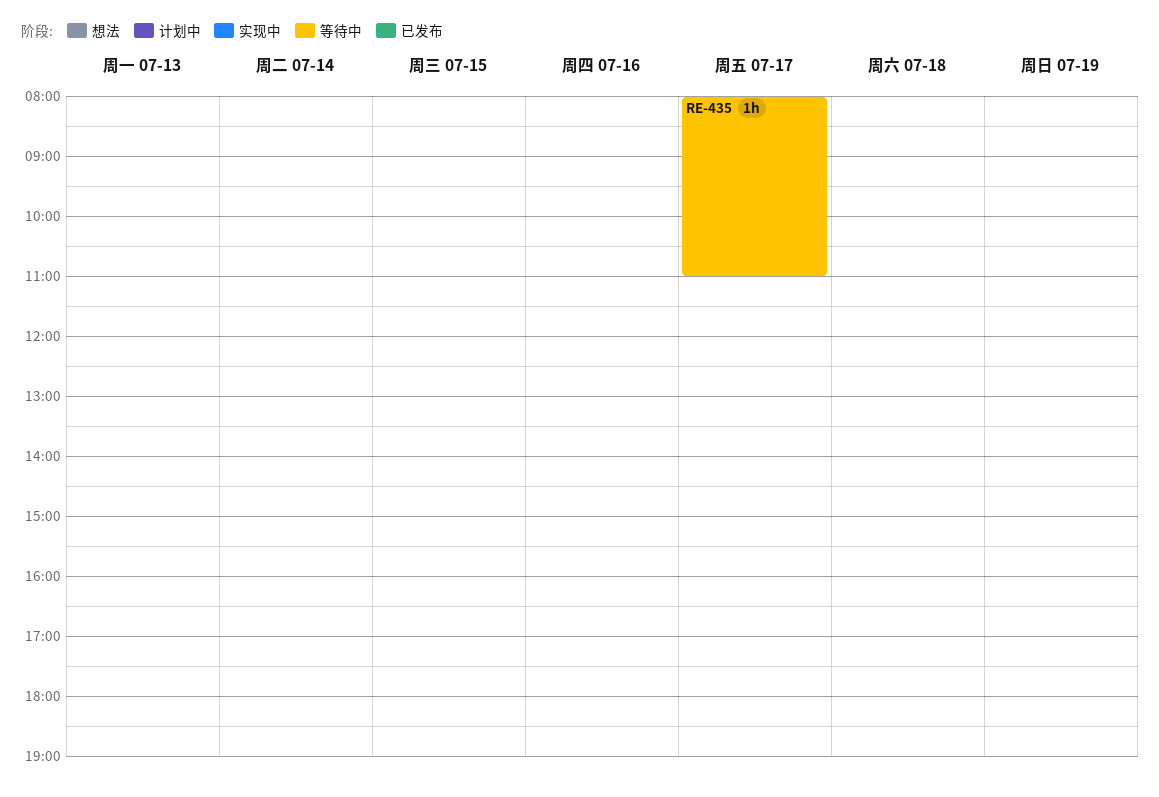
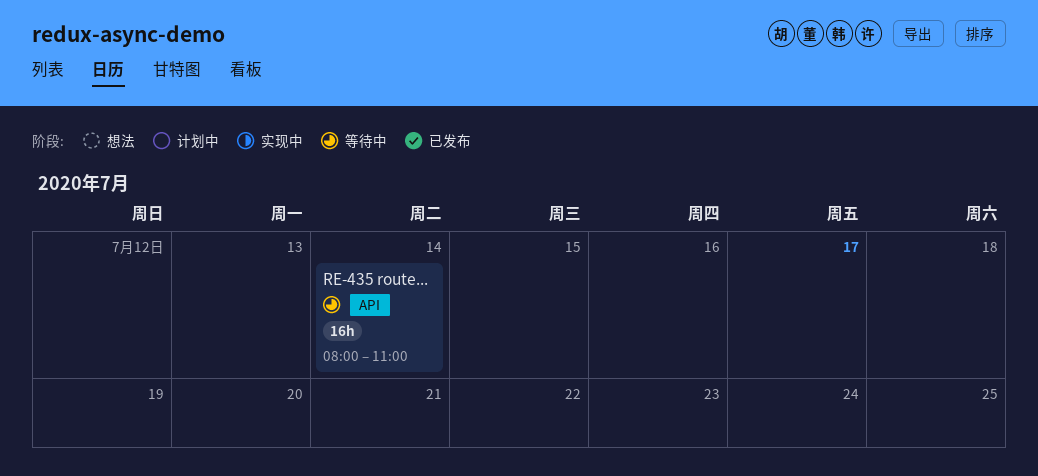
RE-435, estimate: 1h -> 16h
RE-435, day: Jul 17 -> Jul 14

